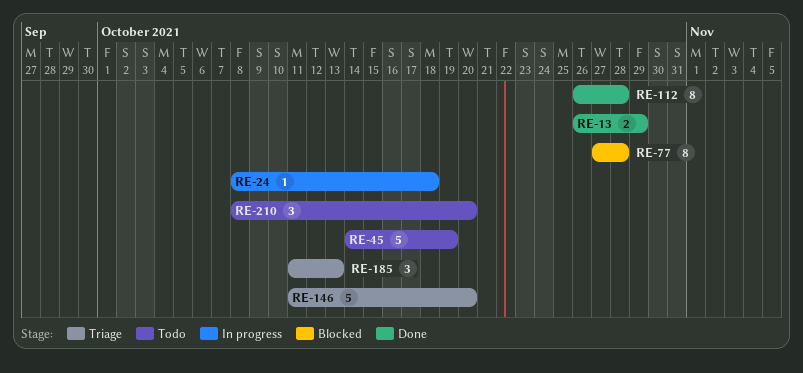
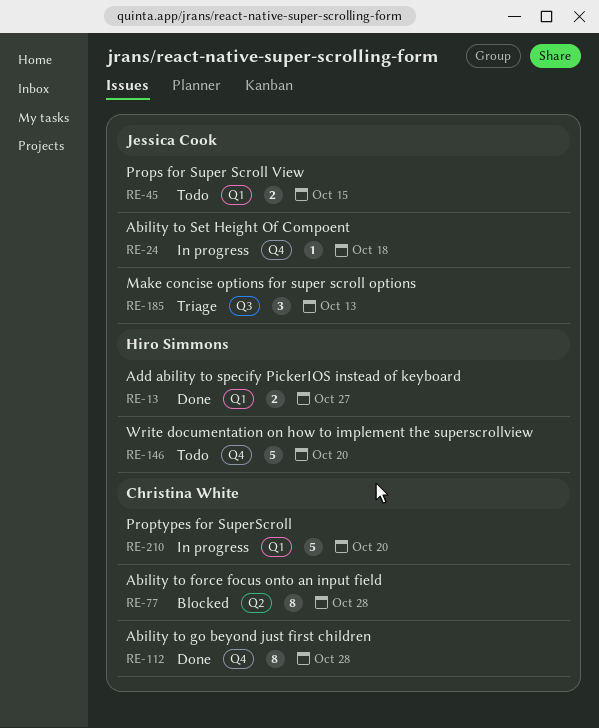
RE-13, due: Oct 29 -> Oct 27
RE-45, estimate: 5 -> 2
RE-45, due: Oct 19 -> Oct 15
RE-146, status: Triage -> Todo
RE-210, status: Todo -> In progress
RE-210, estimate: 3 -> 5

